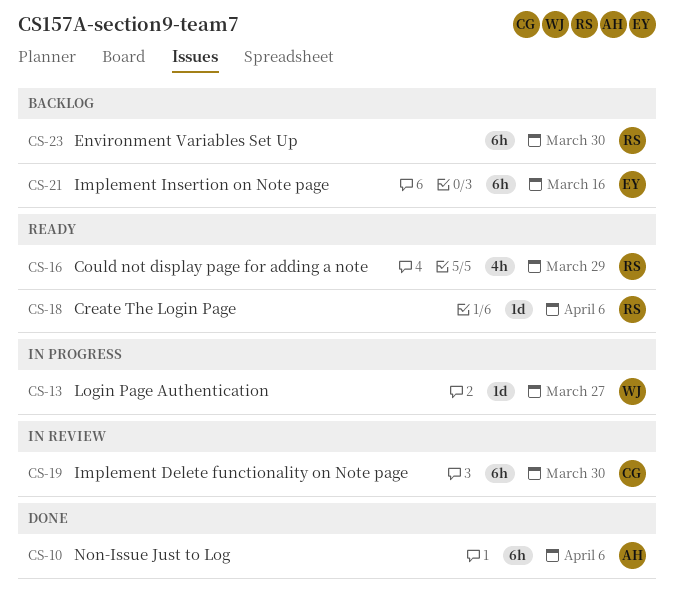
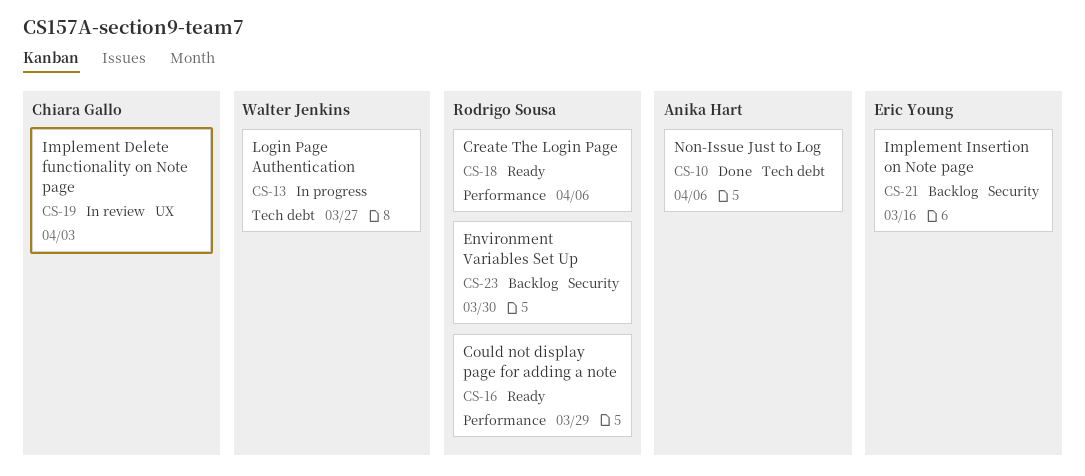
CS-19, due: Mar 30 -> Apr 3

